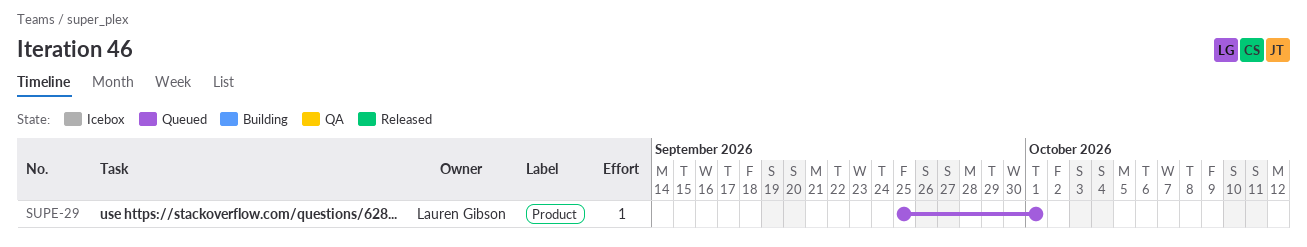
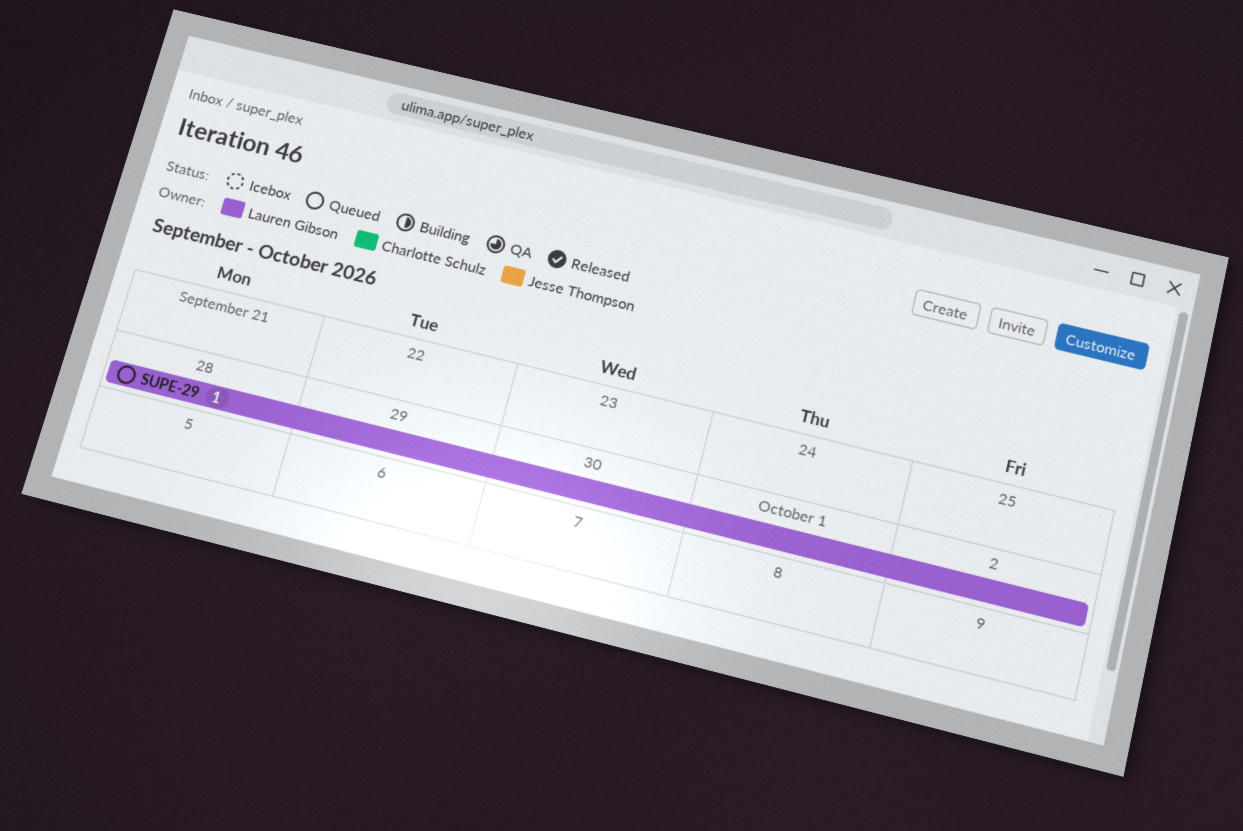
SUPE-29, start: Sep 25 -> Sep 28
SUPE-29, due: Oct 1 -> Oct 2

